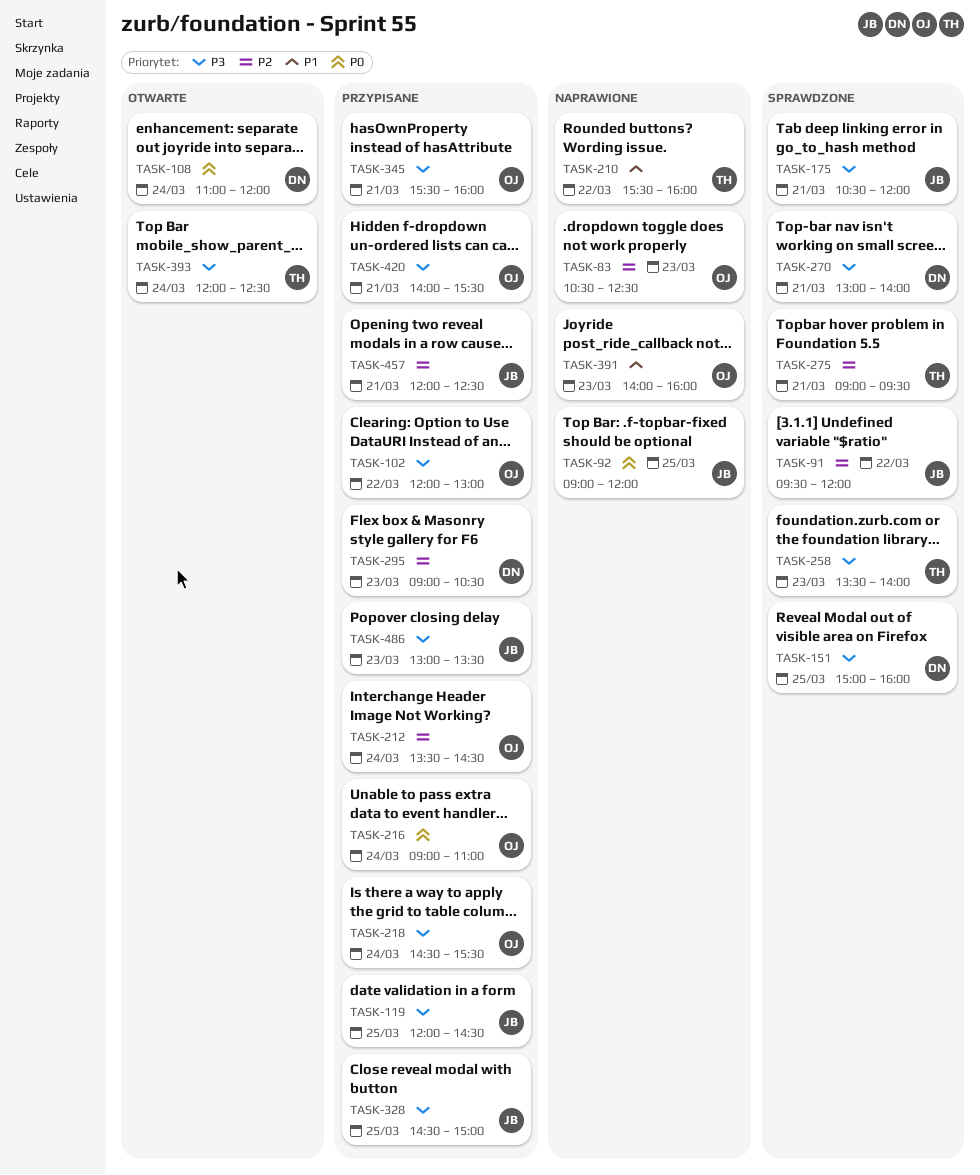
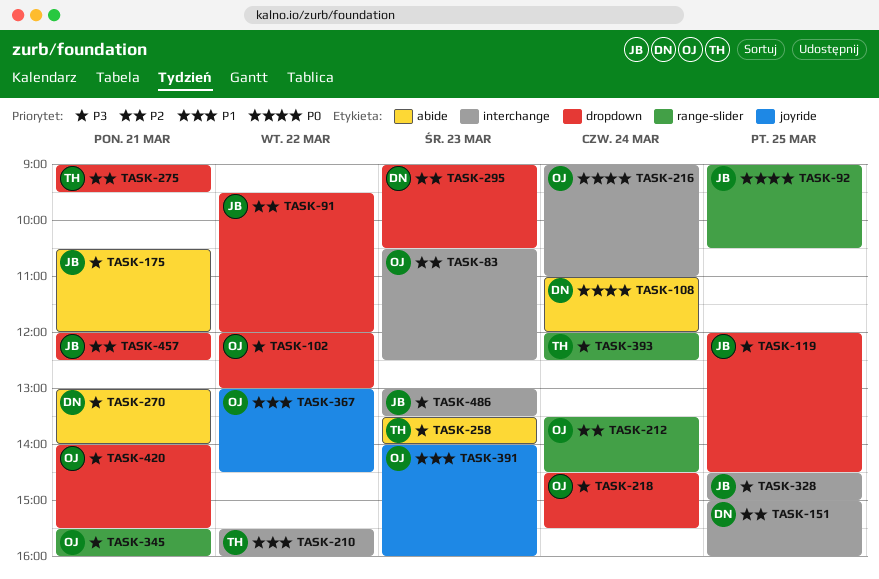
TASK-92, ends: 12:00 -> 10:30
TASK-151, priority: P3 -> P2
TASK-367: none -> present

